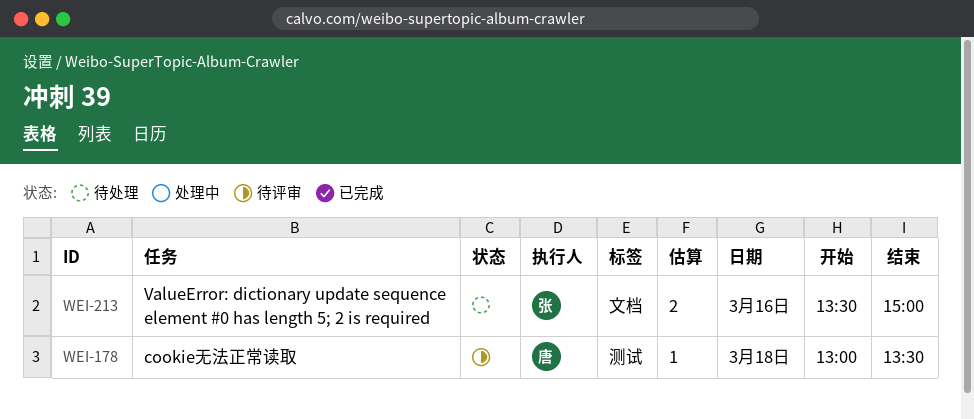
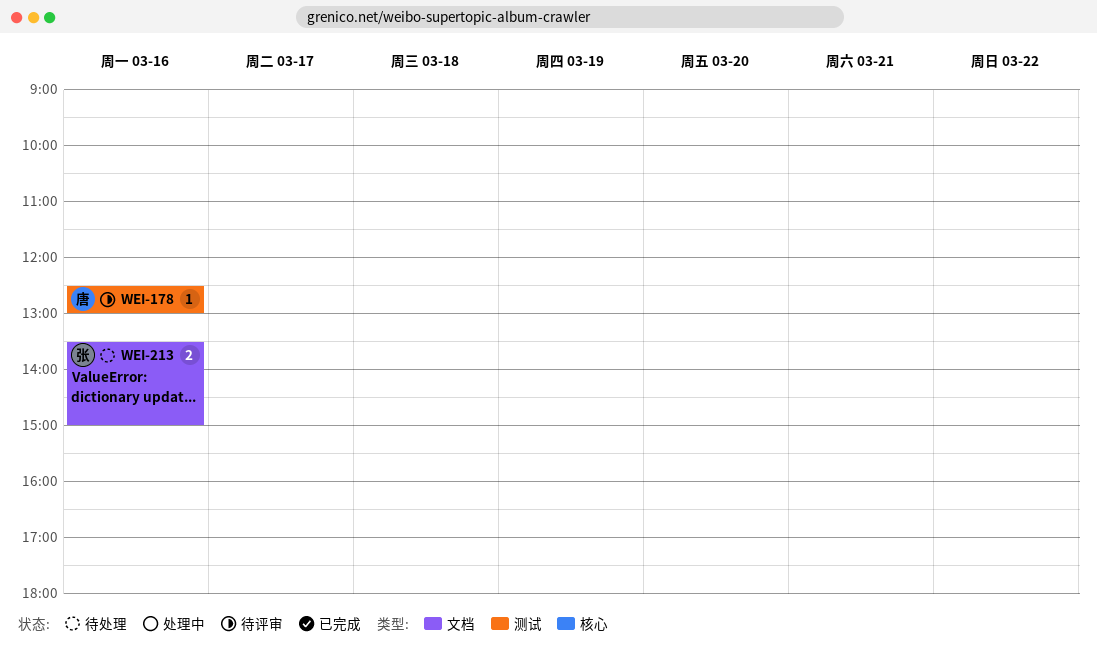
WEI-178, day: Mar 18 -> Mar 16
WEI-178, begins: 13:00 -> 12:30
WEI-178, ends: 13:30 -> 13:00

